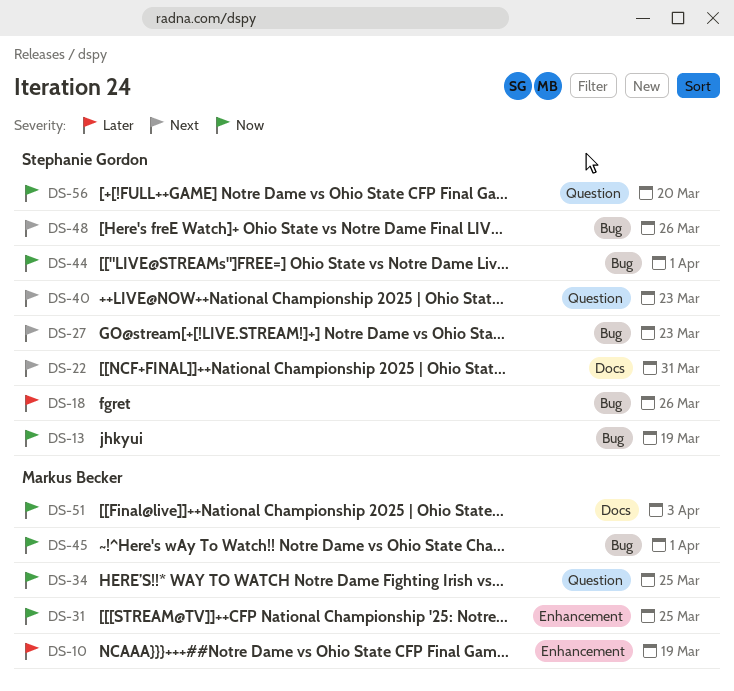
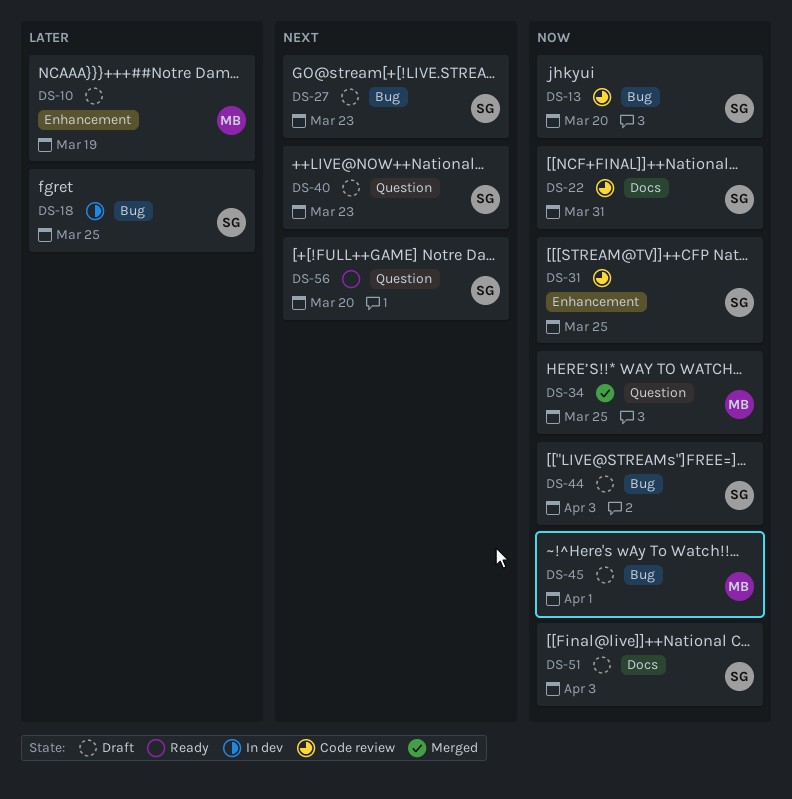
DS-13, due: Mar 19 -> Mar 20
DS-18, due: Mar 26 -> Mar 25
DS-22, priority: Next -> Now
DS-31, owner: Markus Becker -> Stephanie Gordon
DS-44, due: Apr 1 -> Apr 3
DS-48: present -> none
DS-51, owner: Markus Becker -> Stephanie Gordon
DS-56, priority: Now -> Next

